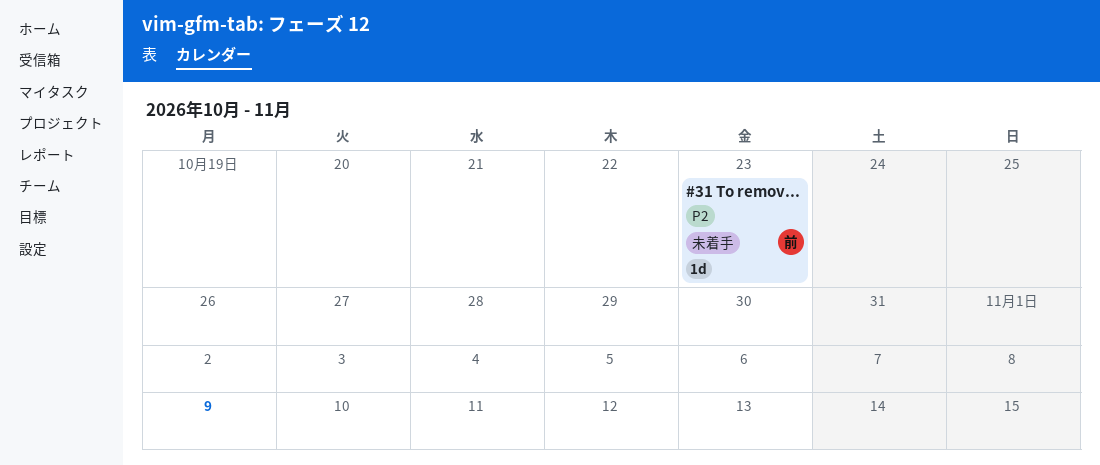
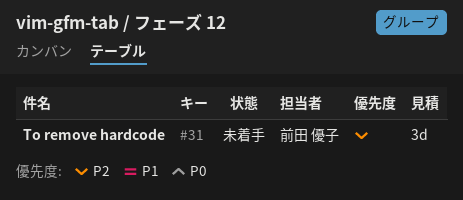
#31, estimate: 1d -> 3d

